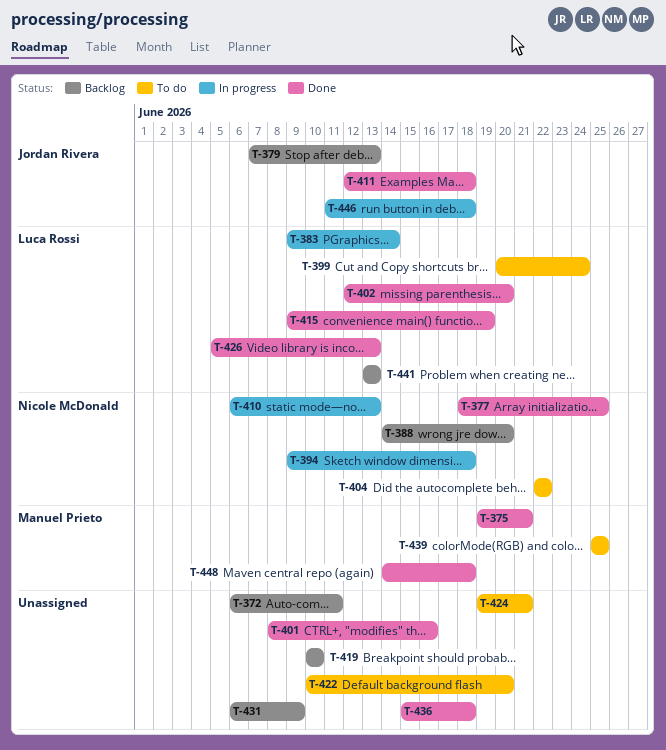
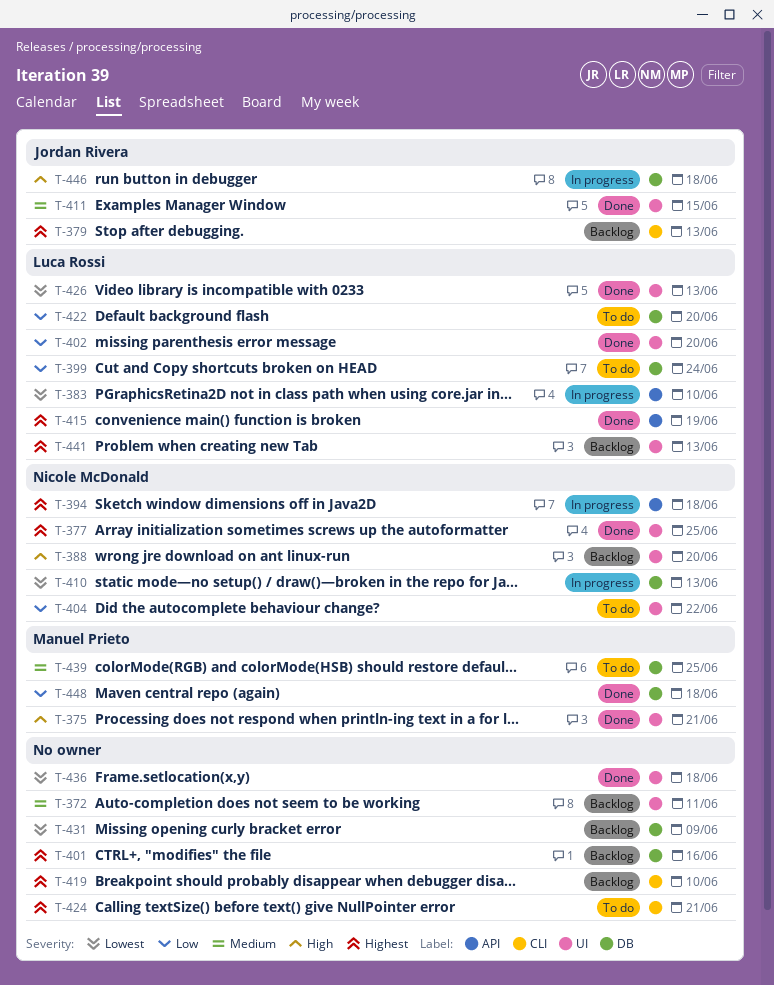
T-383, due: Jun 14 -> Jun 10
T-401, status: Done -> Backlog
T-411, due: Jun 18 -> Jun 15
T-422, owner: none -> Luca Rossi

